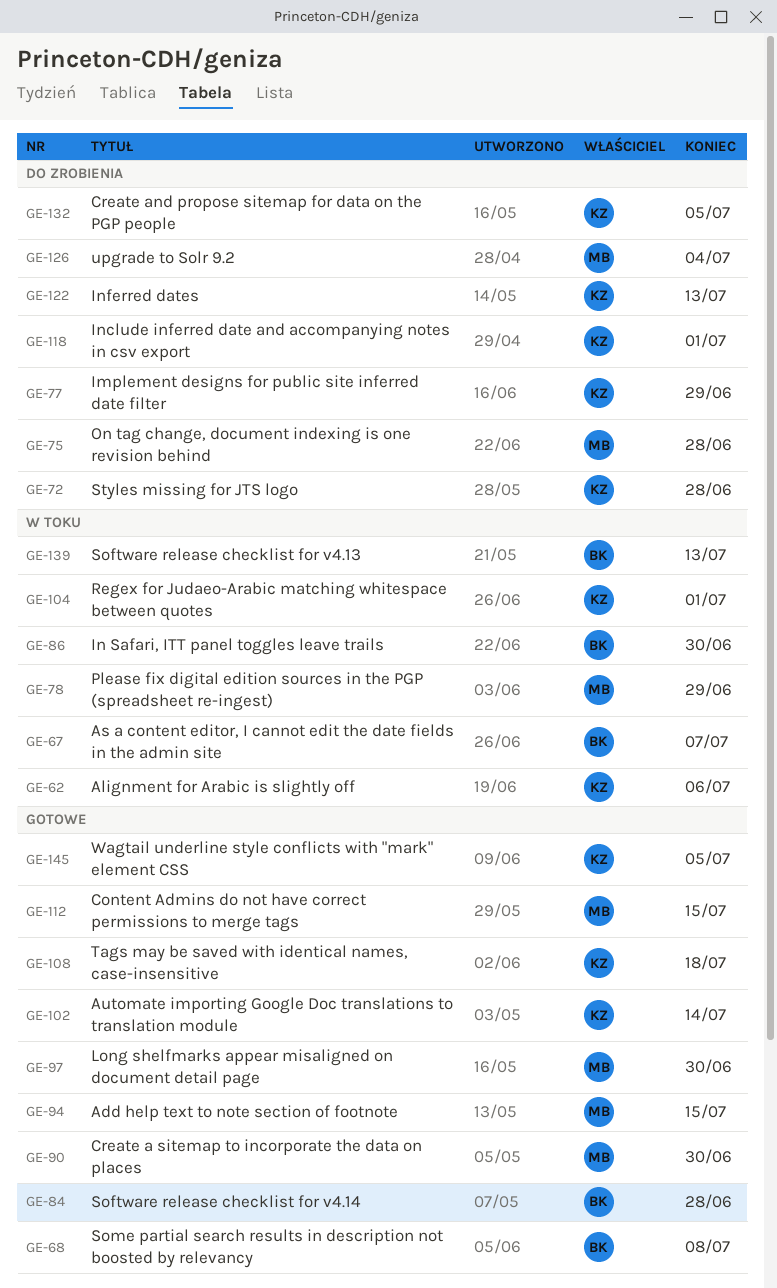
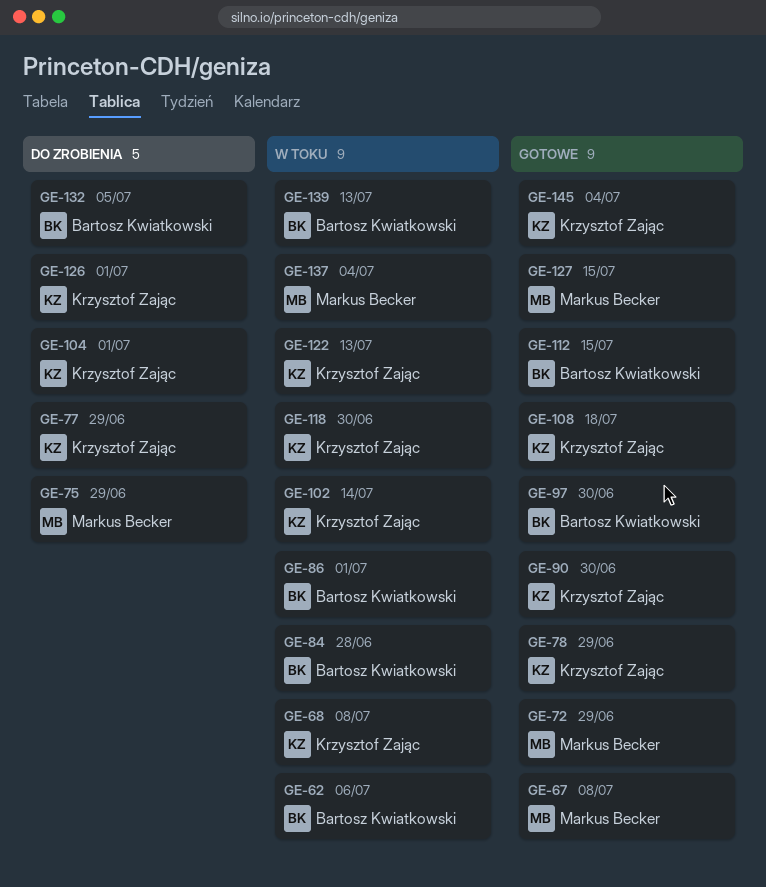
GE-62, owner: Krzysztof Zając -> Bartosz Kwiatkowski
GE-67, status: W toku -> Gotowe
GE-67, owner: Bartosz Kwiatkowski -> Markus Becker
GE-67, due: Jul 7 -> Jul 8
GE-68, status: Gotowe -> W toku
GE-68, owner: Bartosz Kwiatkowski -> Krzysztof Zając
GE-72, status: Do zrobienia -> Gotowe
GE-72, owner: Krzysztof Zając -> Markus Becker
GE-72, due: Jun 28 -> Jun 29
GE-75, due: Jun 28 -> Jun 29
GE-78, status: W toku -> Gotowe
GE-78, owner: Markus Becker -> Krzysztof Zając
GE-84, status: Gotowe -> W toku
GE-86, due: Jun 30 -> Jul 1
GE-90, owner: Markus Becker -> Krzysztof Zając
GE-94: present -> none
GE-97, owner: Markus Becker -> Bartosz Kwiatkowski
GE-102, status: Gotowe -> W toku
GE-104, status: W toku -> Do zrobienia
GE-112, owner: Markus Becker -> Bartosz Kwiatkowski
GE-118, status: Do zrobienia -> W toku
GE-118, due: Jul 1 -> Jun 30
GE-122, status: Do zrobienia -> W toku
GE-126, owner: Markus Becker -> Krzysztof Zając
GE-126, due: Jul 4 -> Jul 1
GE-127: none -> present
GE-132, owner: Krzysztof Zając -> Bartosz Kwiatkowski
GE-137: none -> present
GE-145, due: Jul 5 -> Jul 4

